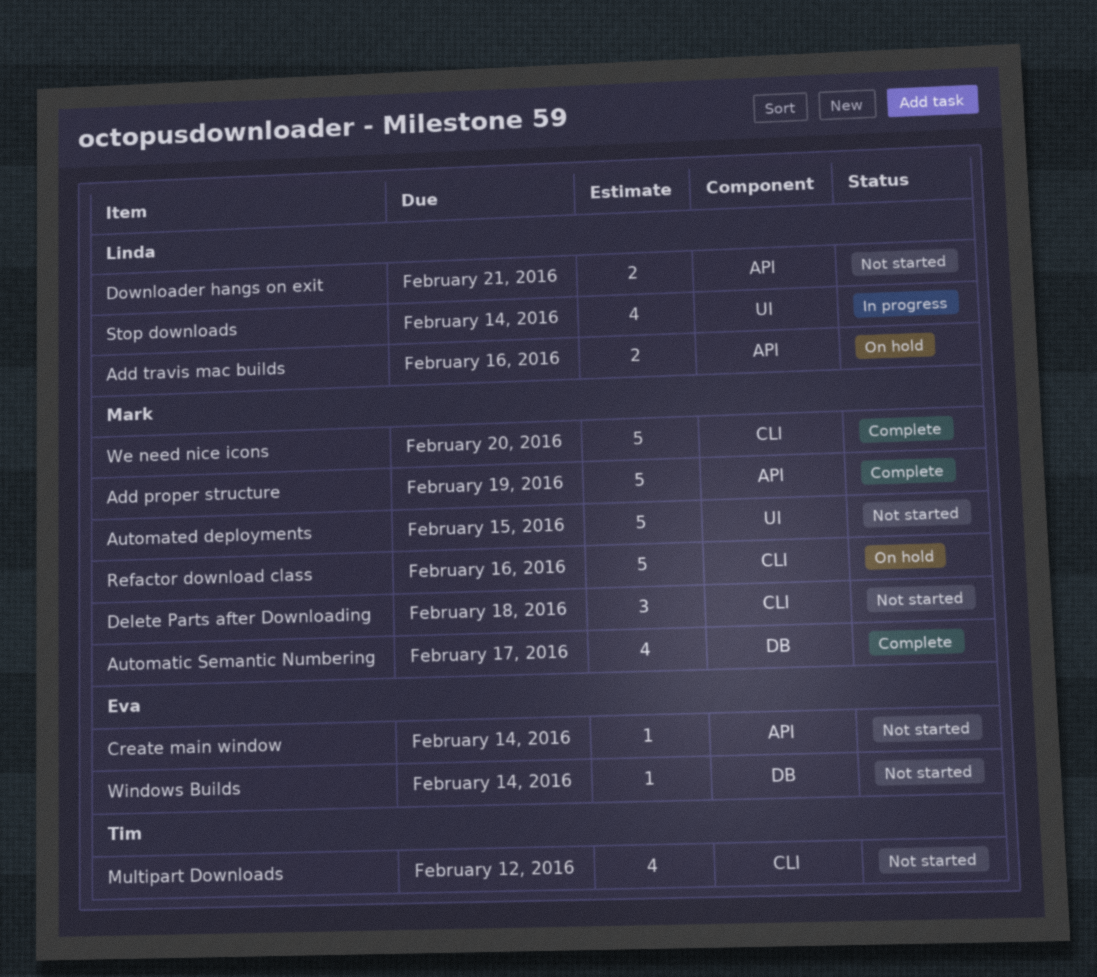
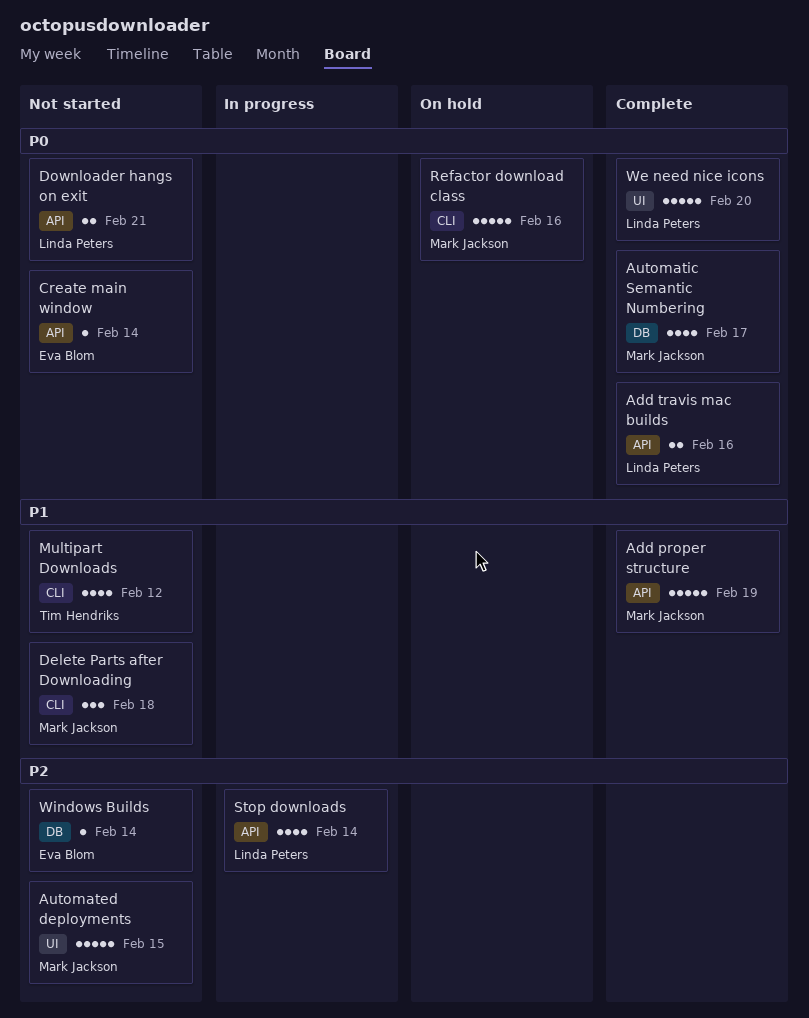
Add travis mac builds, status: On hold -> Complete
Stop downloads, label: UI -> API
We need nice icons, owner: Mark Jackson -> Linda Peters
We need nice icons, label: CLI -> UI

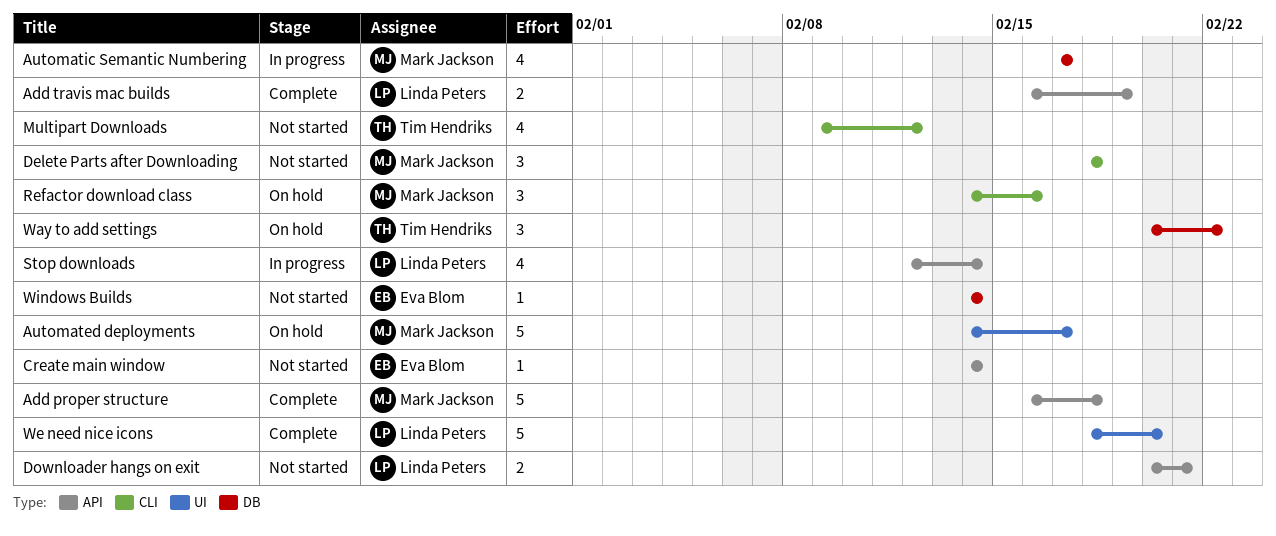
Add proper structure, due: Feb 19 -> Feb 18
Add travis mac builds, due: Feb 16 -> Feb 19
Automated deployments, status: Not started -> On hold
Automated deployments, due: Feb 15 -> Feb 17
Automatic Semantic Numbering, status: Complete -> In progress
Refactor download class, estimate: 5 -> 3
Way to add settings: none -> present

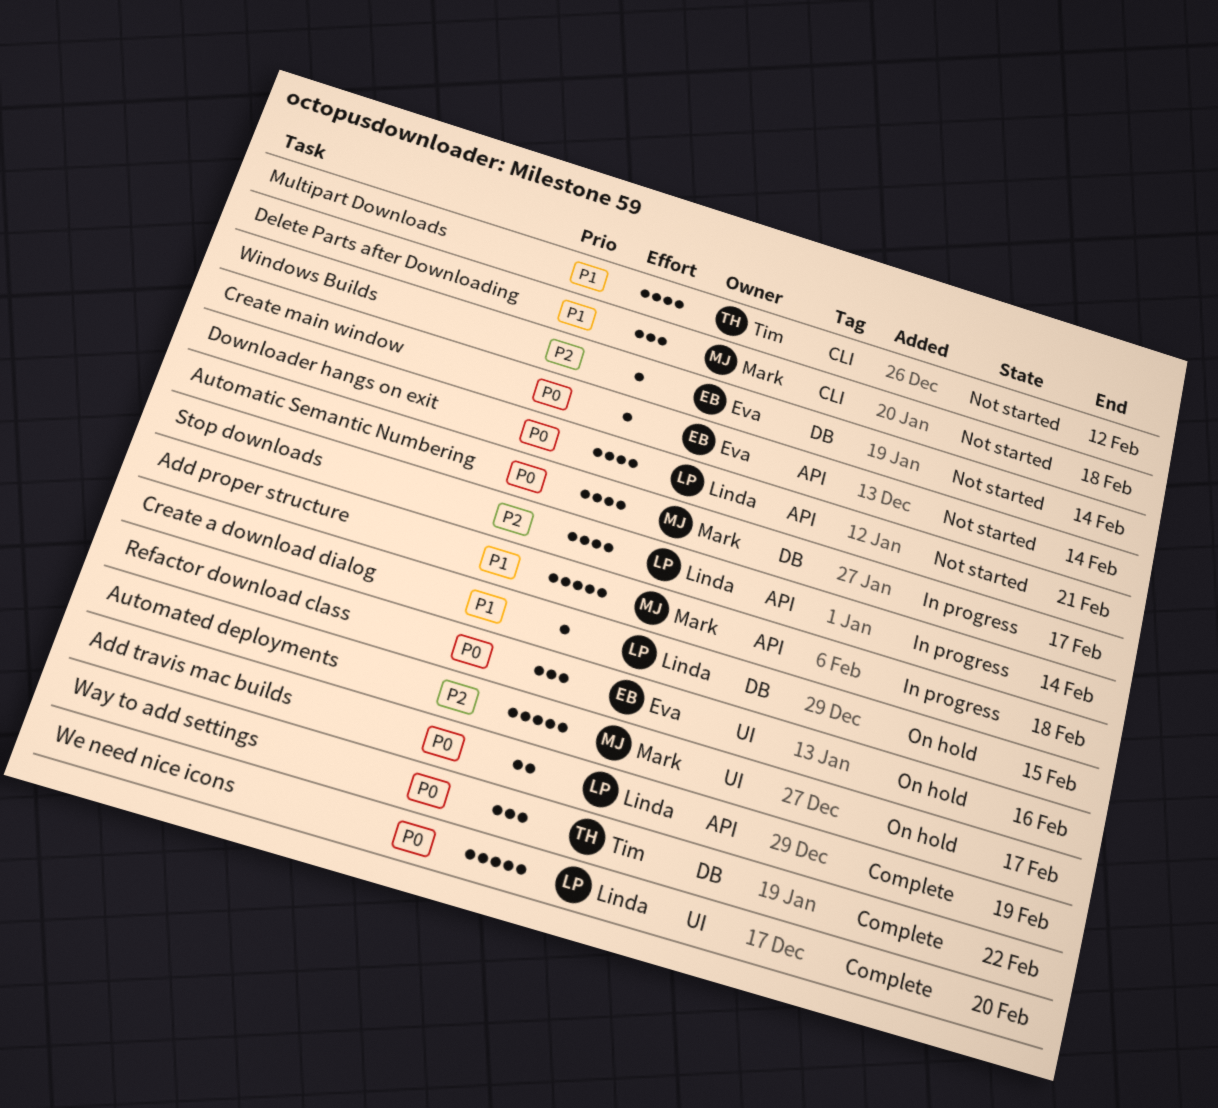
Add proper structure, status: Complete -> In progress
Create a download dialog: none -> present
Downloader hangs on exit, estimate: 2 -> 4
Refactor download class, owner: Mark Jackson -> Eva Blom
Refactor download class, label: CLI -> UI
Way to add settings, status: On hold -> Complete

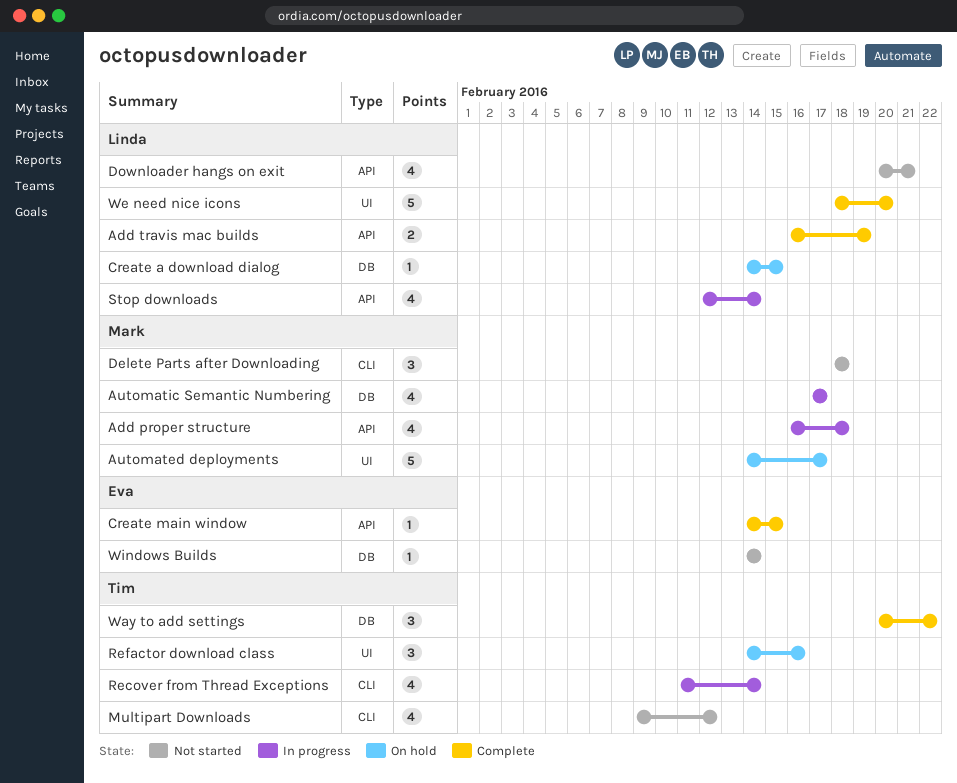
Add proper structure, estimate: 5 -> 4
Create main window, status: Not started -> Complete
Create main window, due: Feb 14 -> Feb 15
Recover from Thread Exceptions: none -> present
Refactor download class, owner: Eva -> Tim

